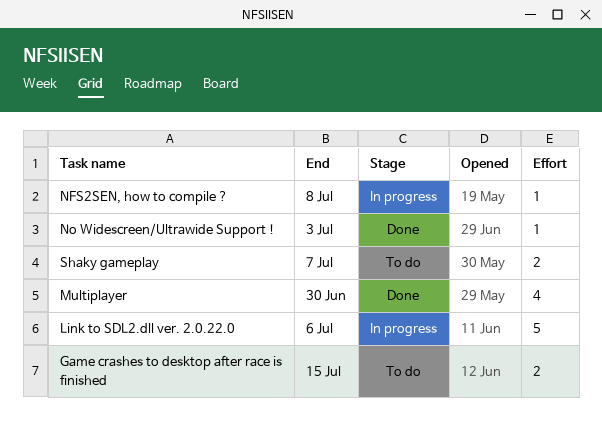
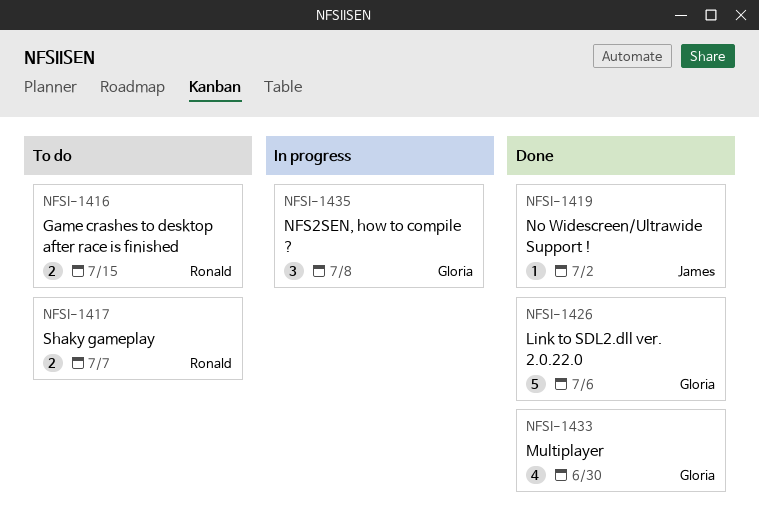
Link to SDL2.dll ver. 2.0.22.0, status: In progress -> Done
NFS2SEN, how to compile ?, estimate: 1 -> 3
No Widescreen/Ultrawide Support !, due: Jul 3 -> Jul 2

